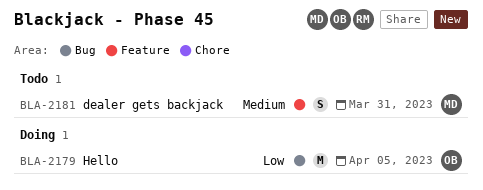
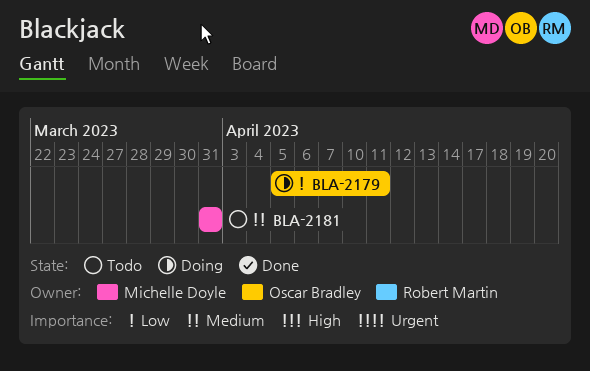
BLA-2179, due: Apr 5 -> Apr 11

